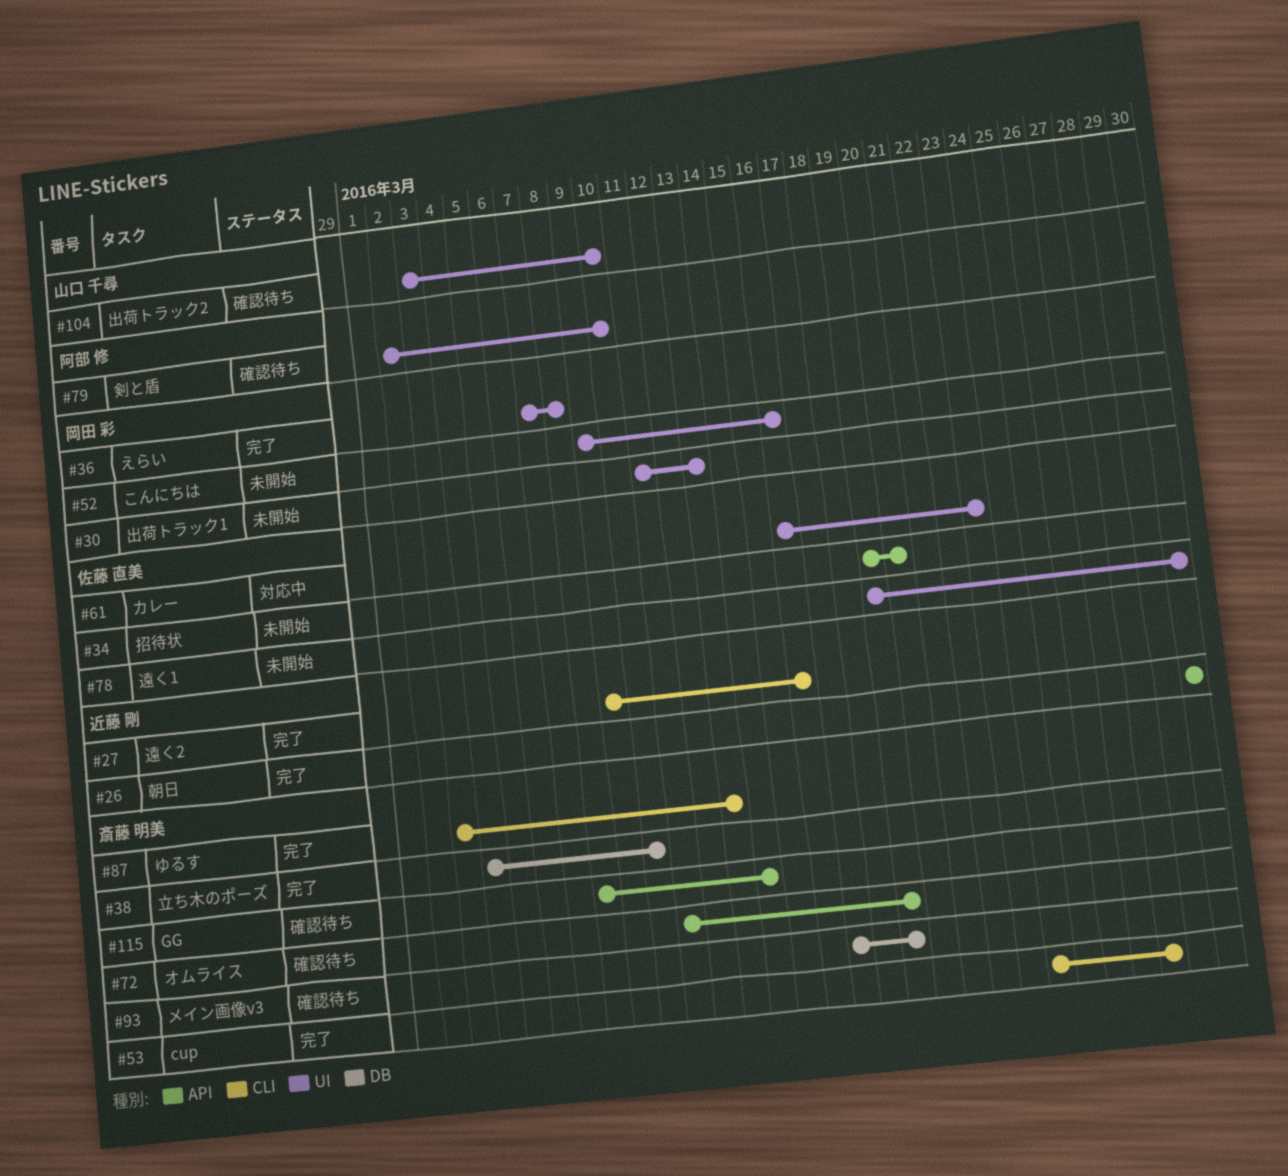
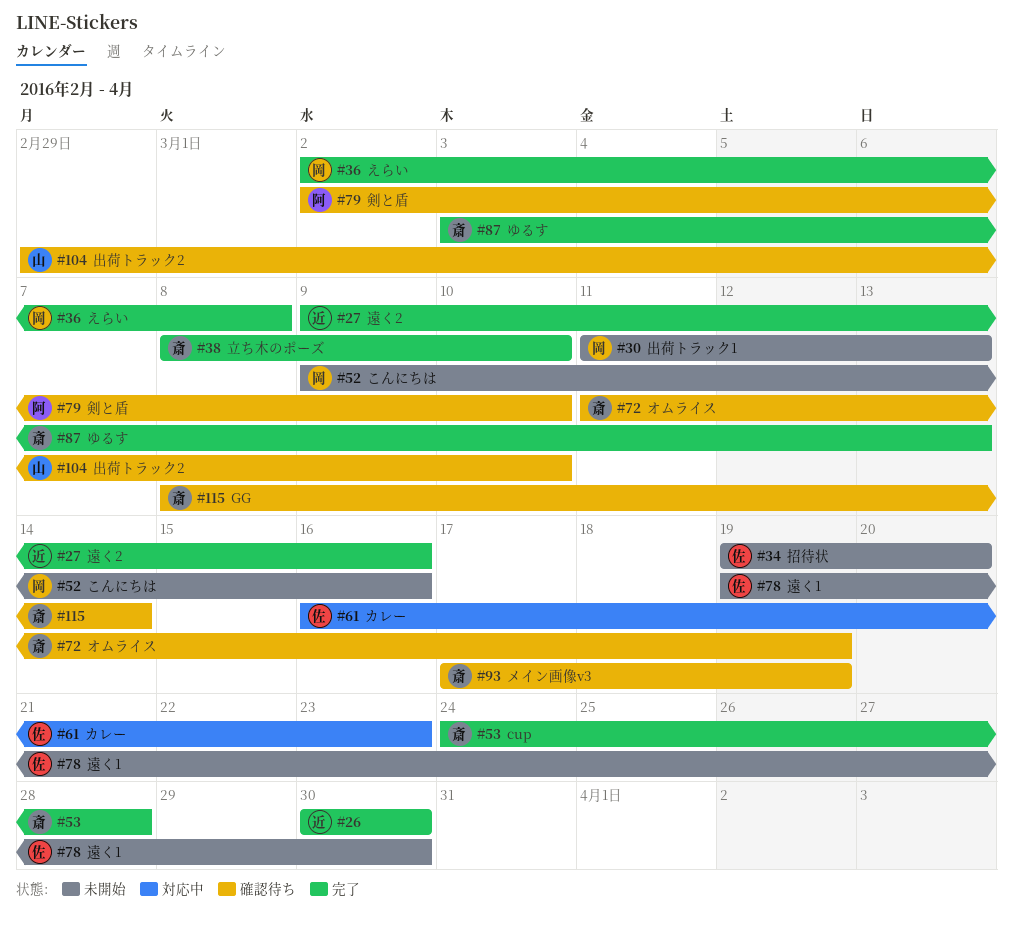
#36, start: Mar 7 -> Mar 2
#38, start: Mar 4 -> Mar 8
#104, start: Mar 3 -> Feb 29

